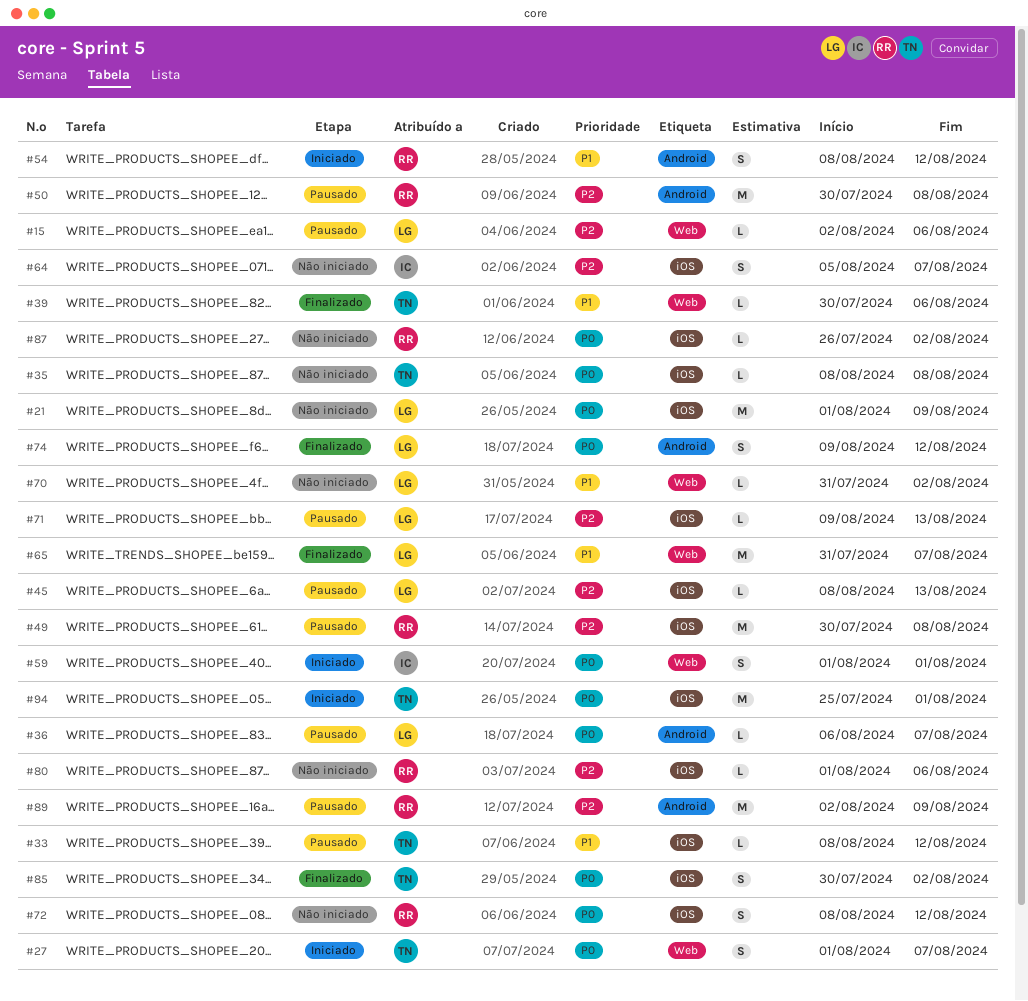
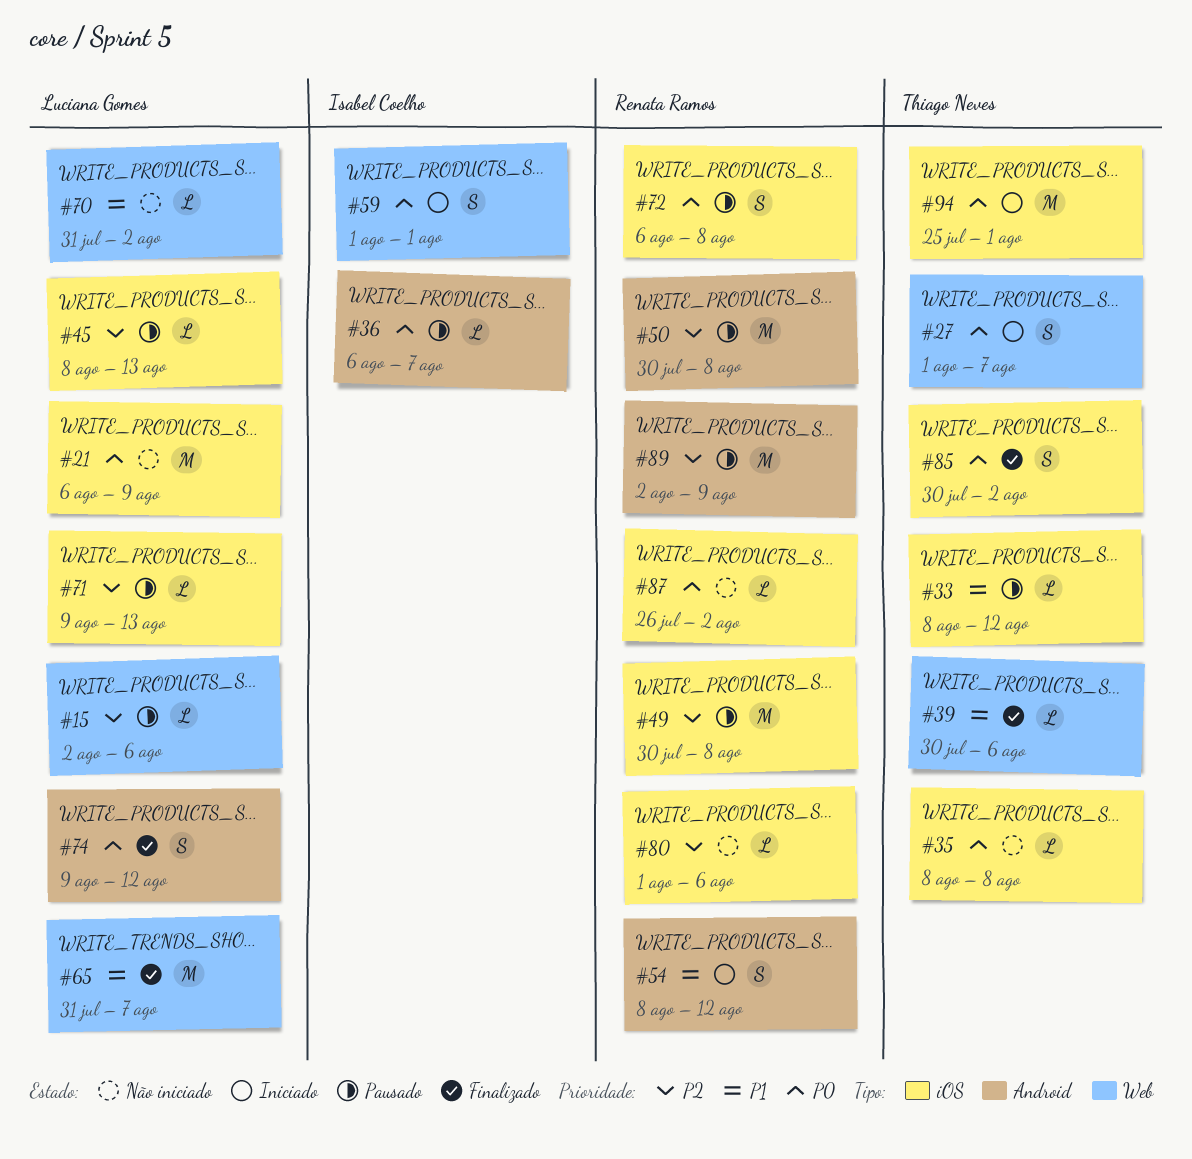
#21, start: Aug 1 -> Aug 6
#36, owner: Luciana Gomes -> Isabel Coelho
#64: present -> none
#72, status: Não iniciado -> Pausado
#72, start: Aug 8 -> Aug 6
#72, due: Aug 12 -> Aug 8

